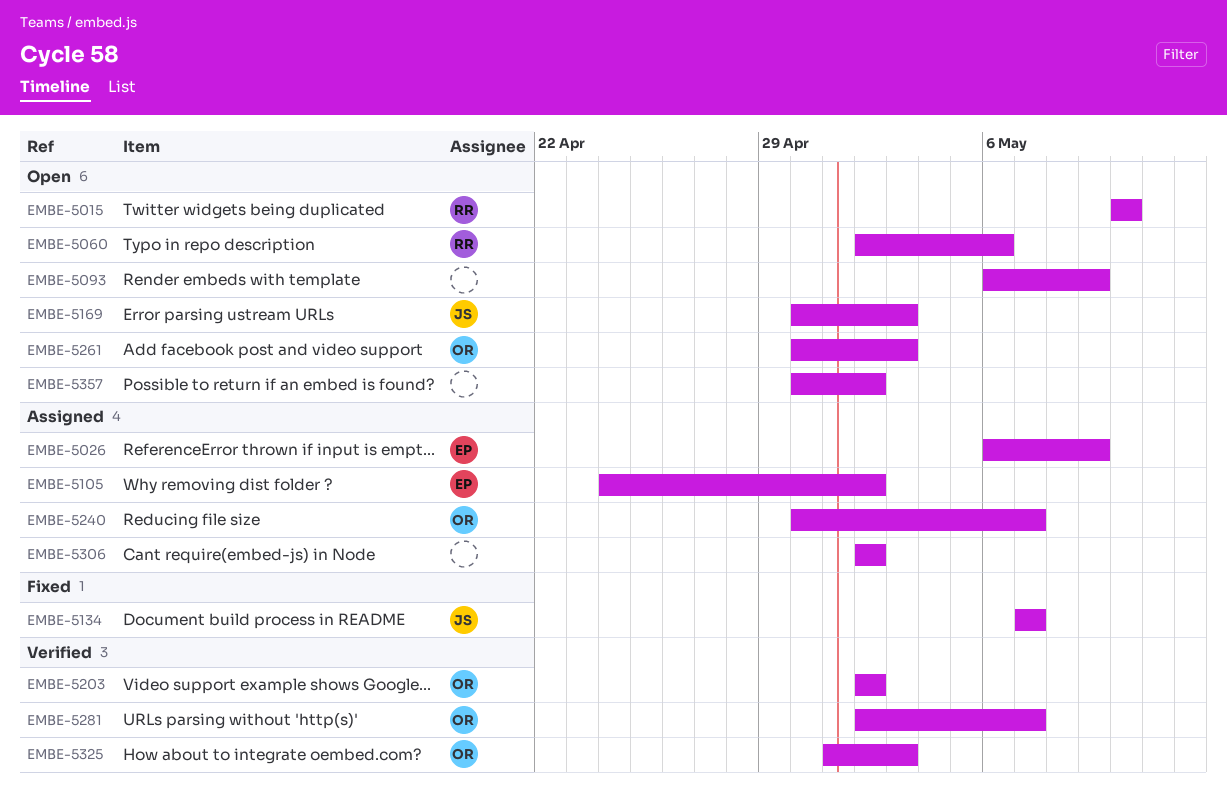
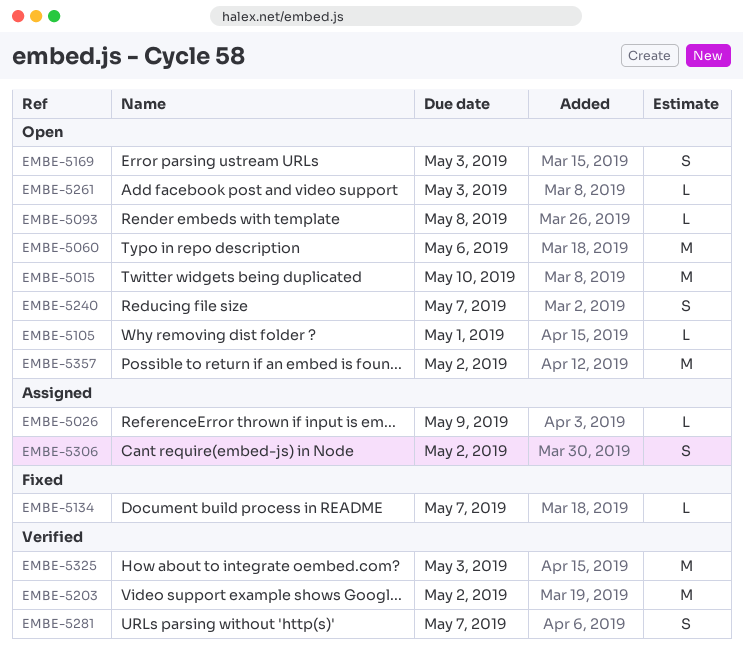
EMBE-5093, due: May 9 -> May 8
EMBE-5105, status: Assigned -> Open
EMBE-5105, due: May 2 -> May 1
EMBE-5240, status: Assigned -> Open

